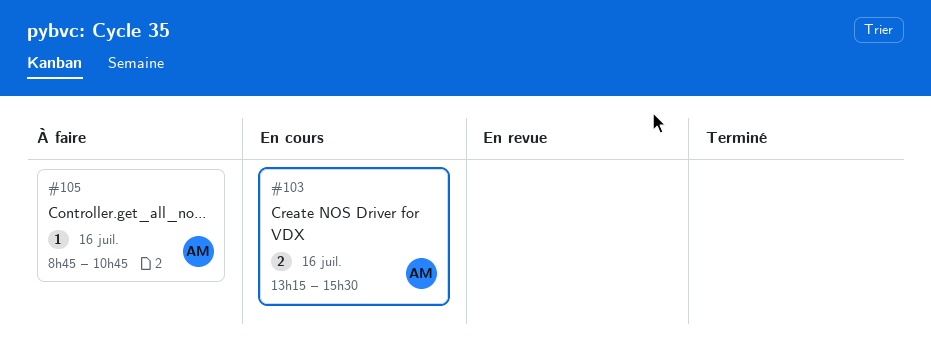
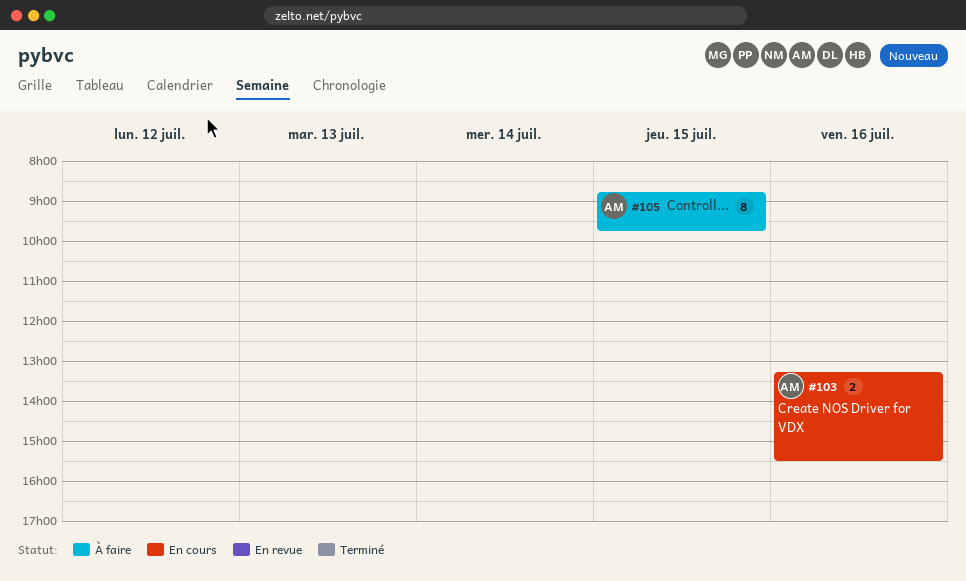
#105, estimate: 1 -> 8
#105, day: Jul 16 -> Jul 15
#105, ends: 10:45 -> 09:45

